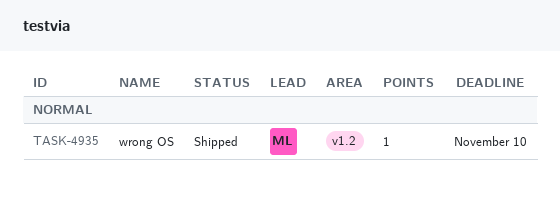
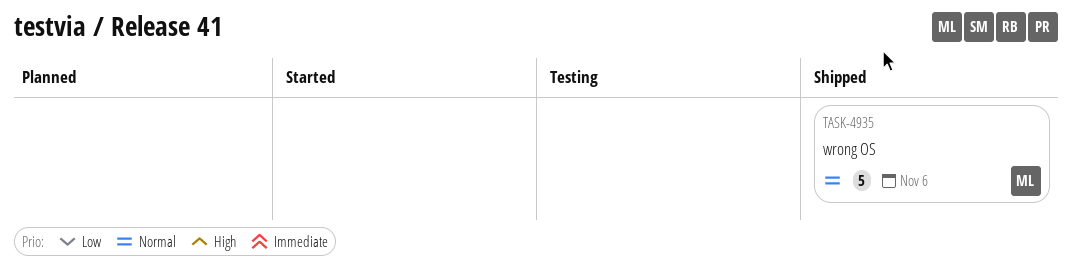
TASK-4935, estimate: 1 -> 5
TASK-4935, due: Nov 10 -> Nov 6

